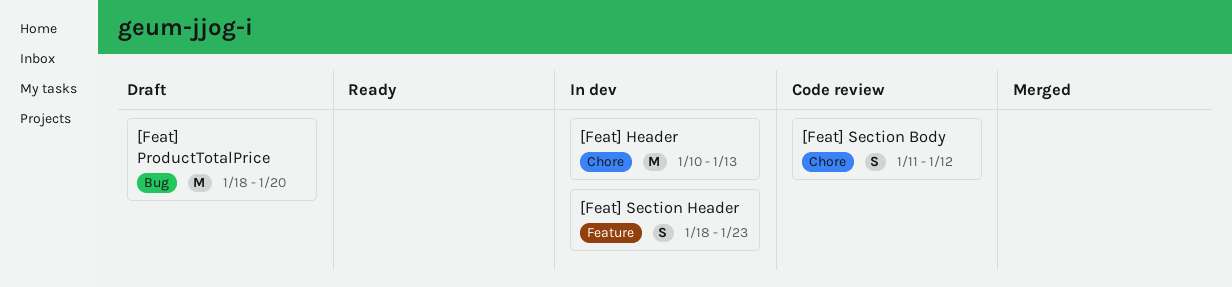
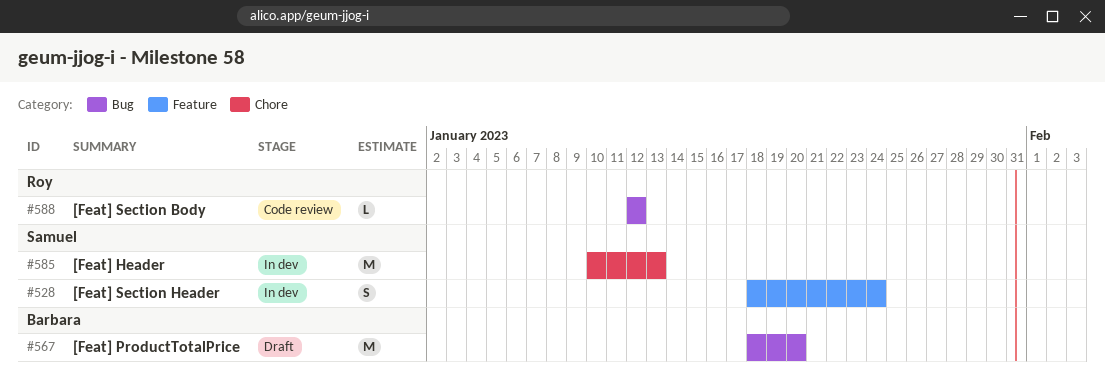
[Feat] Section Body, label: Chore -> Bug
[Feat] Section Body, estimate: S -> L
[Feat] Section Body, start: Jan 11 -> Jan 12
[Feat] Section Header, due: Jan 23 -> Jan 24

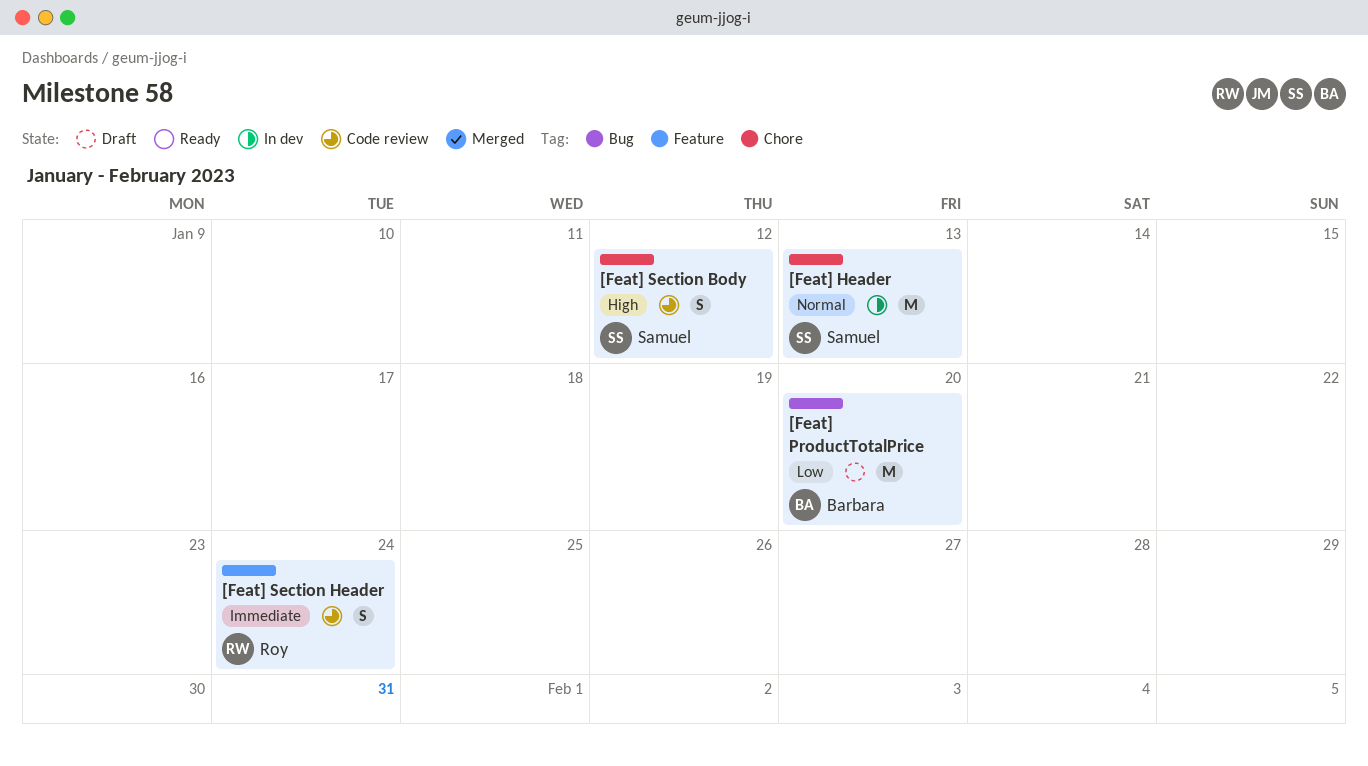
[Feat] Section Body, owner: Roy -> Samuel
[Feat] Section Body, label: Bug -> Chore
[Feat] Section Body, estimate: L -> S
[Feat] Section Header, status: In dev -> Code review
[Feat] Section Header, owner: Samuel -> Roy

